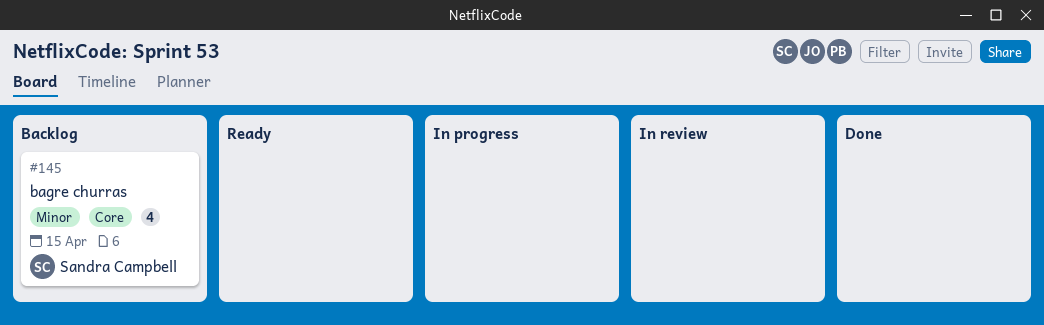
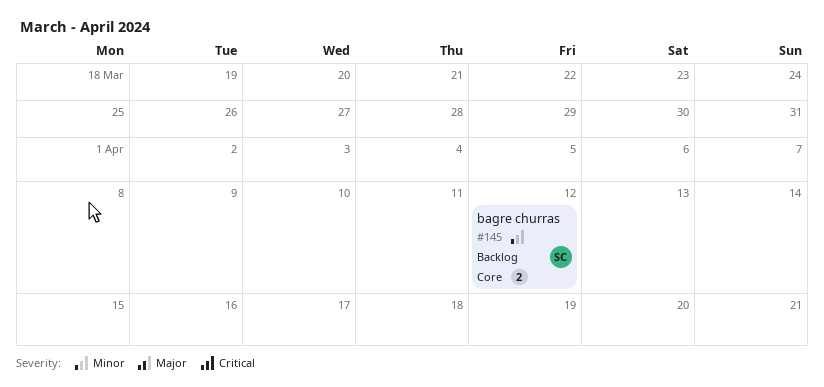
#145, estimate: 4 -> 2
#145, due: Apr 15 -> Apr 12

